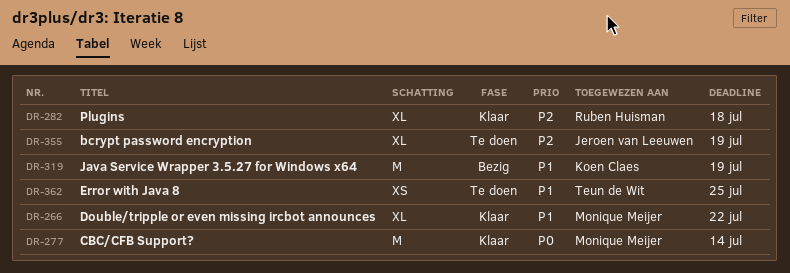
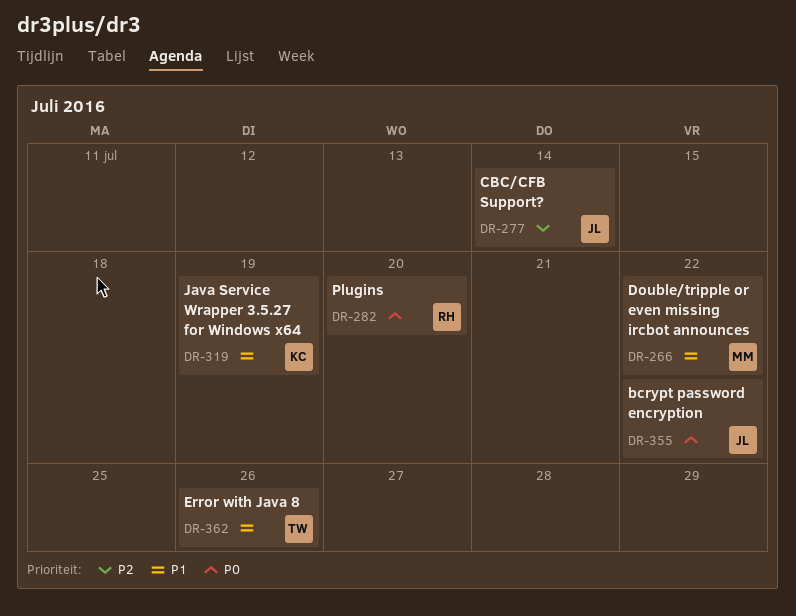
DR-277, owner: Monique Meijer -> Jeroen van Leeuwen
DR-277, priority: P0 -> P2
DR-282, priority: P2 -> P0
DR-282, due: Jul 18 -> Jul 20
DR-355, priority: P2 -> P0
DR-355, due: Jul 19 -> Jul 22
DR-362, due: Jul 25 -> Jul 26

